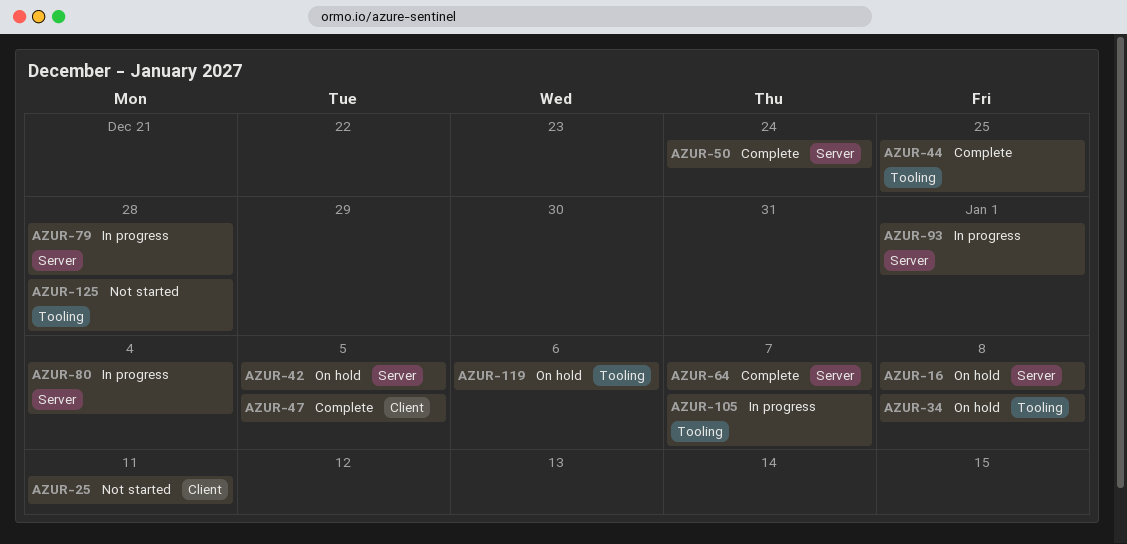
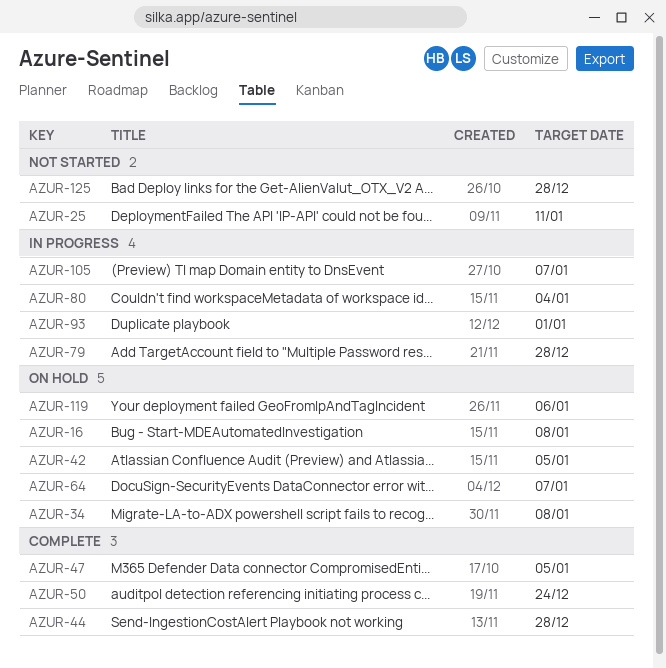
AZUR-44, due: Dec 25 -> Dec 28
AZUR-64, status: Complete -> On hold

